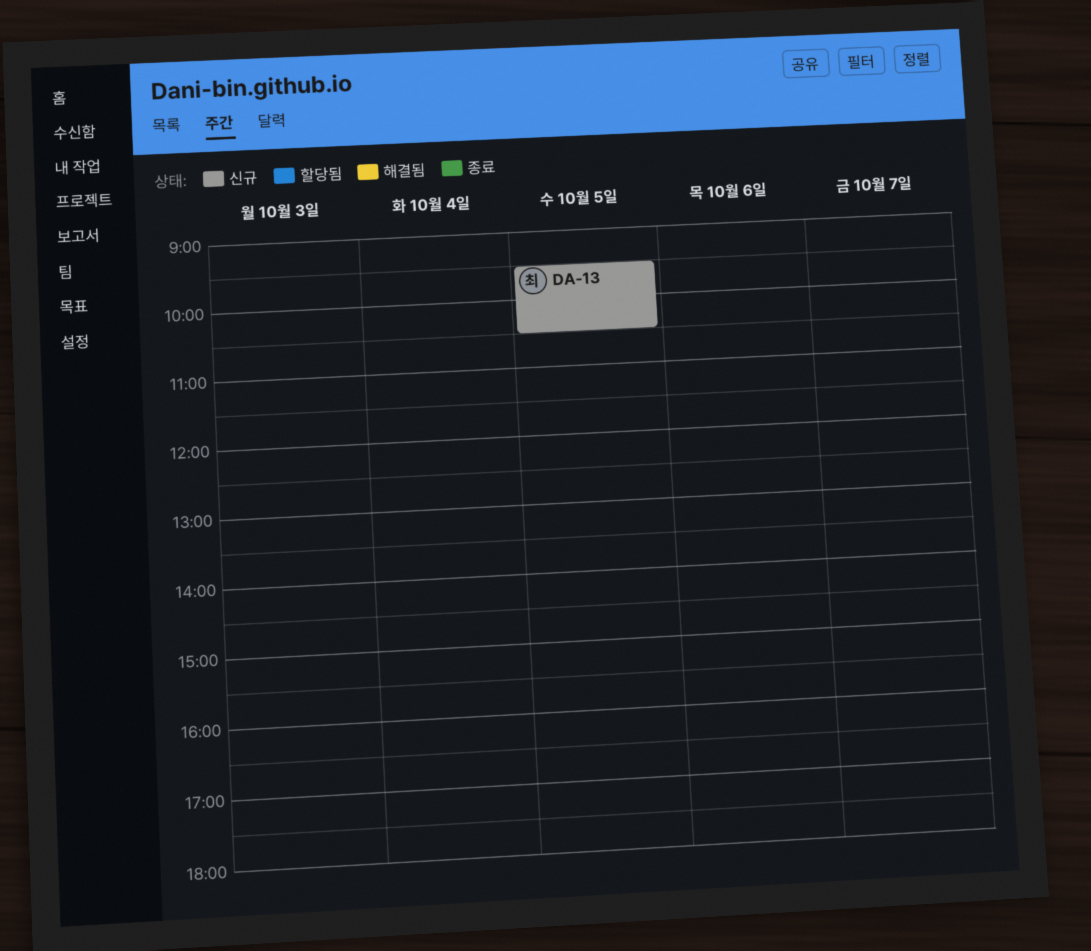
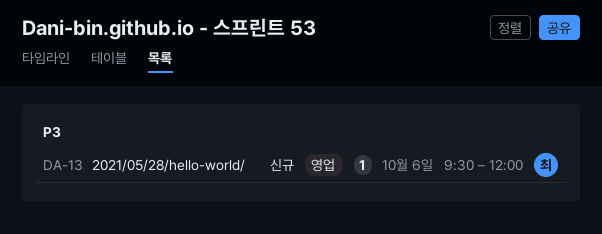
DA-13, day: Oct 5 -> Oct 6
DA-13, ends: 10:30 -> 12:00

